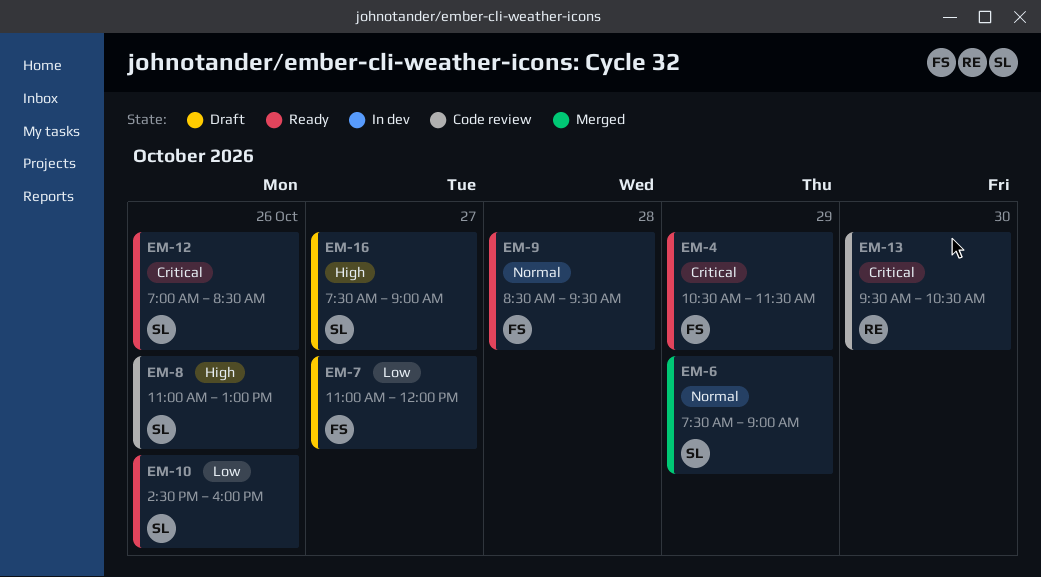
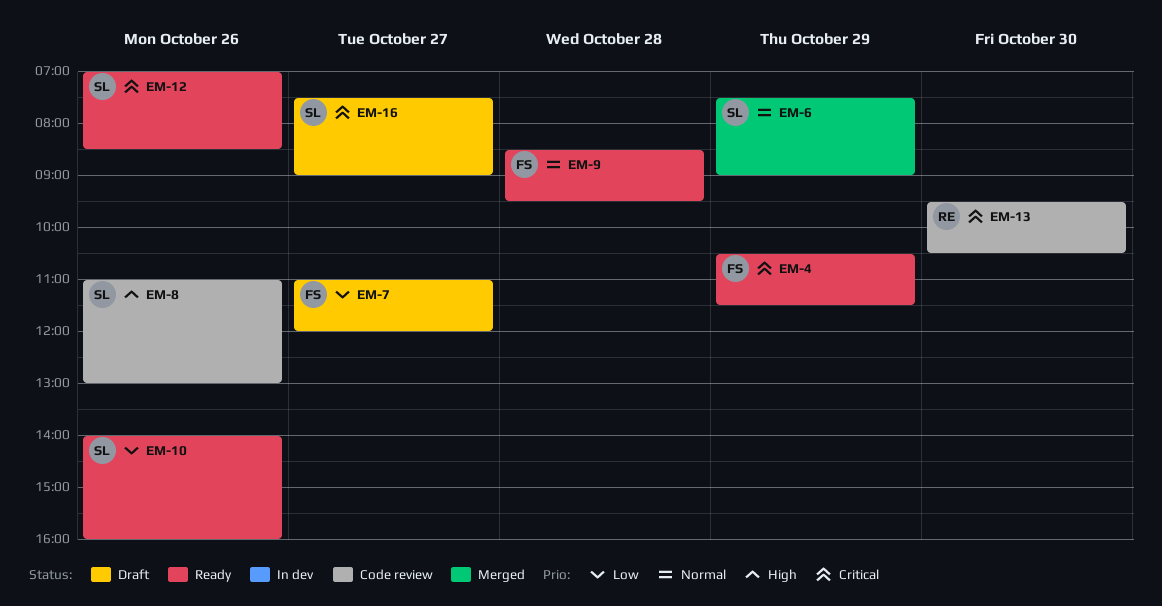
EM-10, begins: 14:30 -> 14:00
EM-16, priority: High -> Critical

